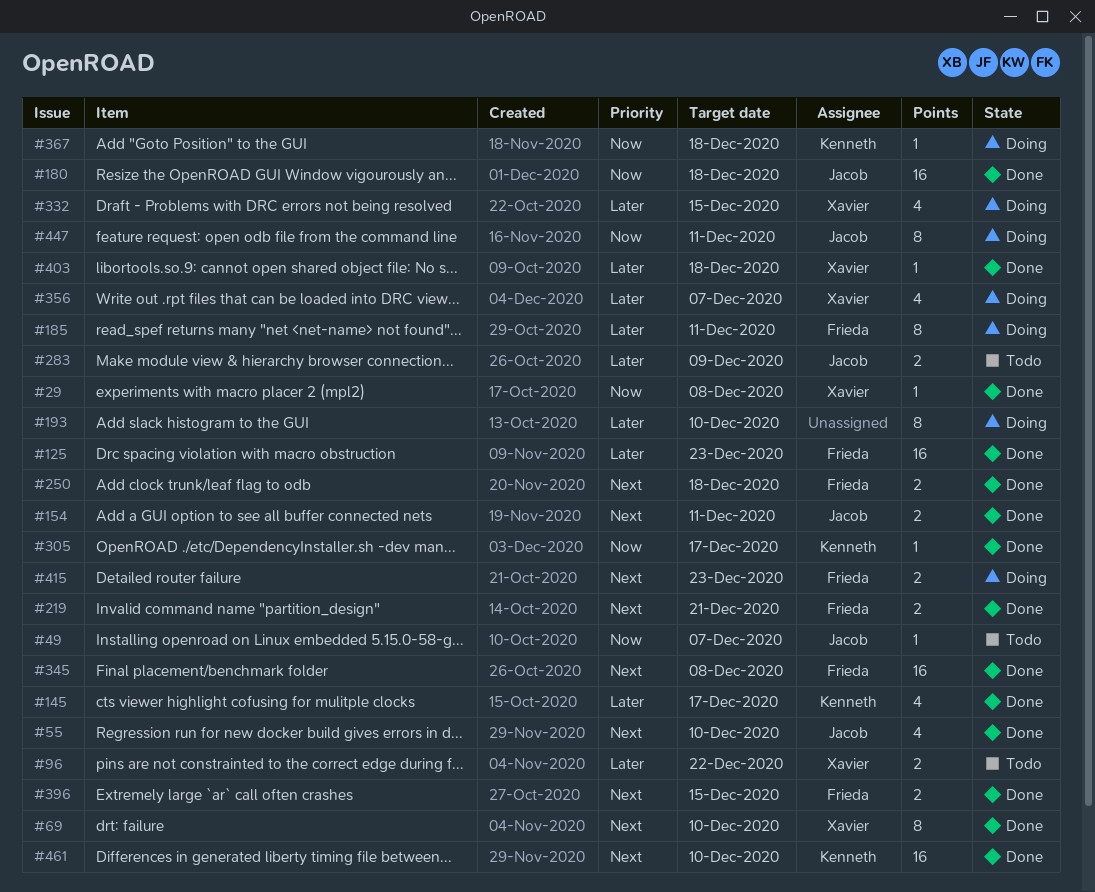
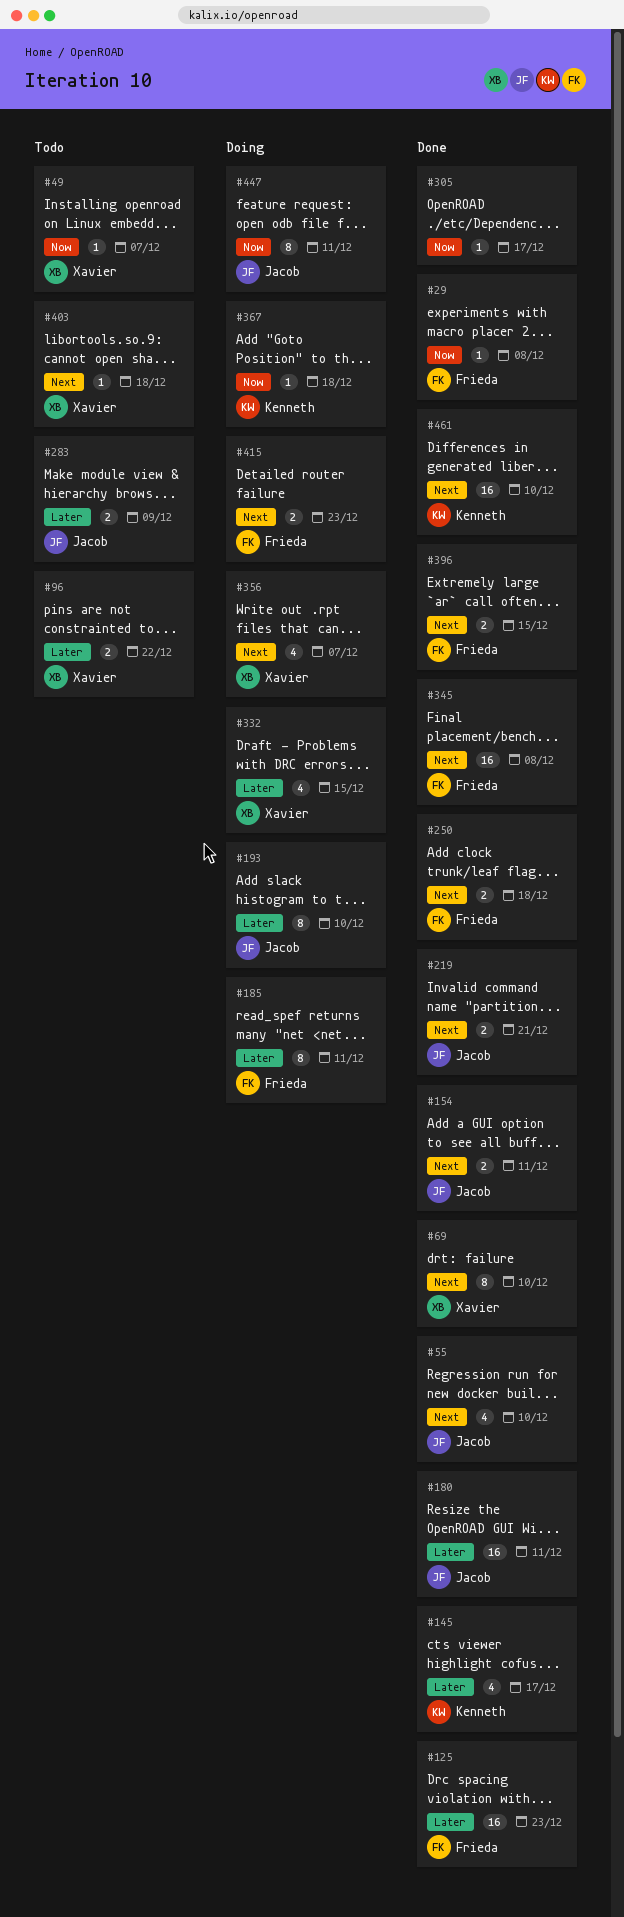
#29, owner: Xavier -> Frieda
#49, owner: Jacob -> Xavier
#180, priority: Now -> Later
#180, due: Dec 18 -> Dec 11
#193, owner: none -> Jacob
#219, owner: Frieda -> Jacob
#305, owner: Kenneth -> none
#356, priority: Later -> Next
#403, status: Done -> Todo
#403, priority: Later -> Next

